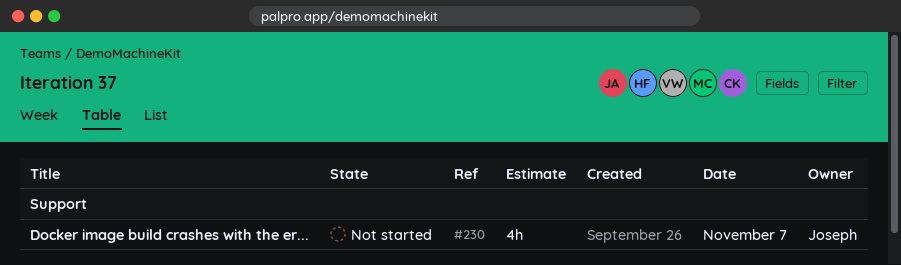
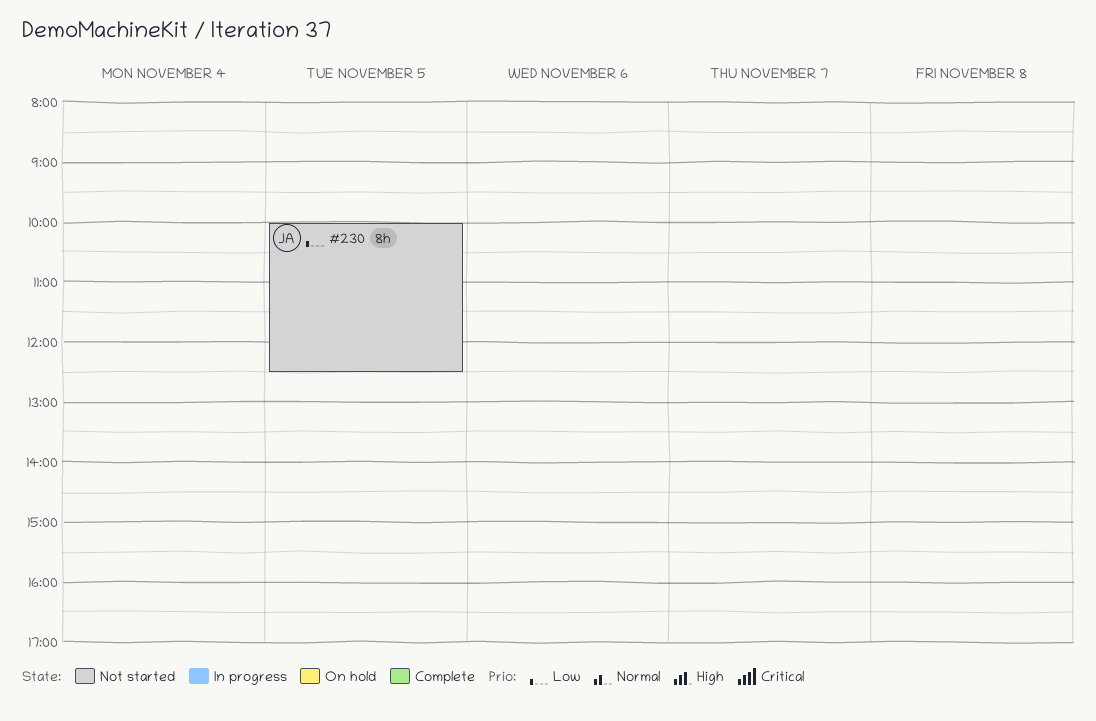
#230, estimate: 4h -> 8h
#230, day: Nov 7 -> Nov 5

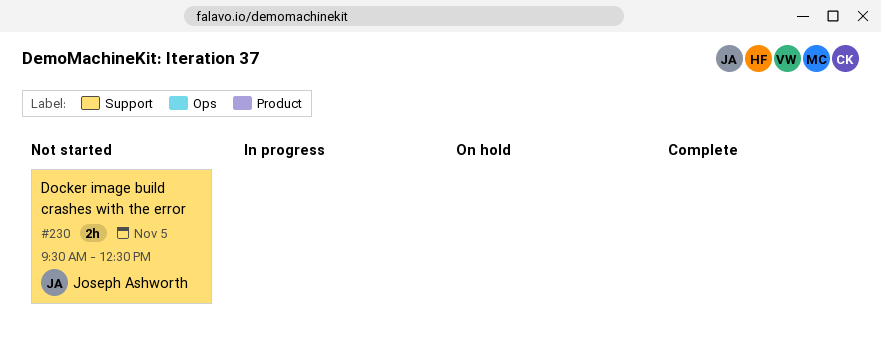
#230, estimate: 8h -> 2h
#230, begins: 10:00 -> 09:30

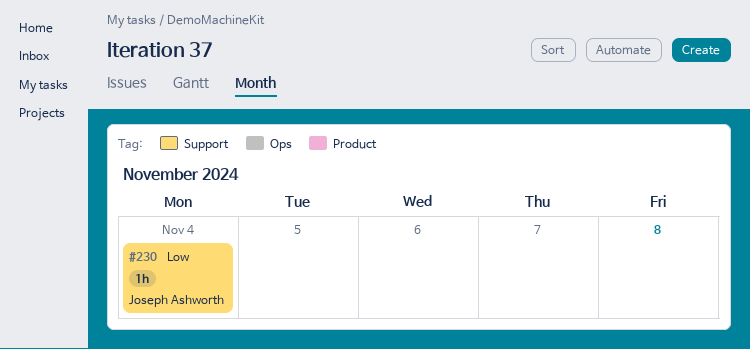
#230, estimate: 2h -> 1h
#230, day: Nov 5 -> Nov 4

